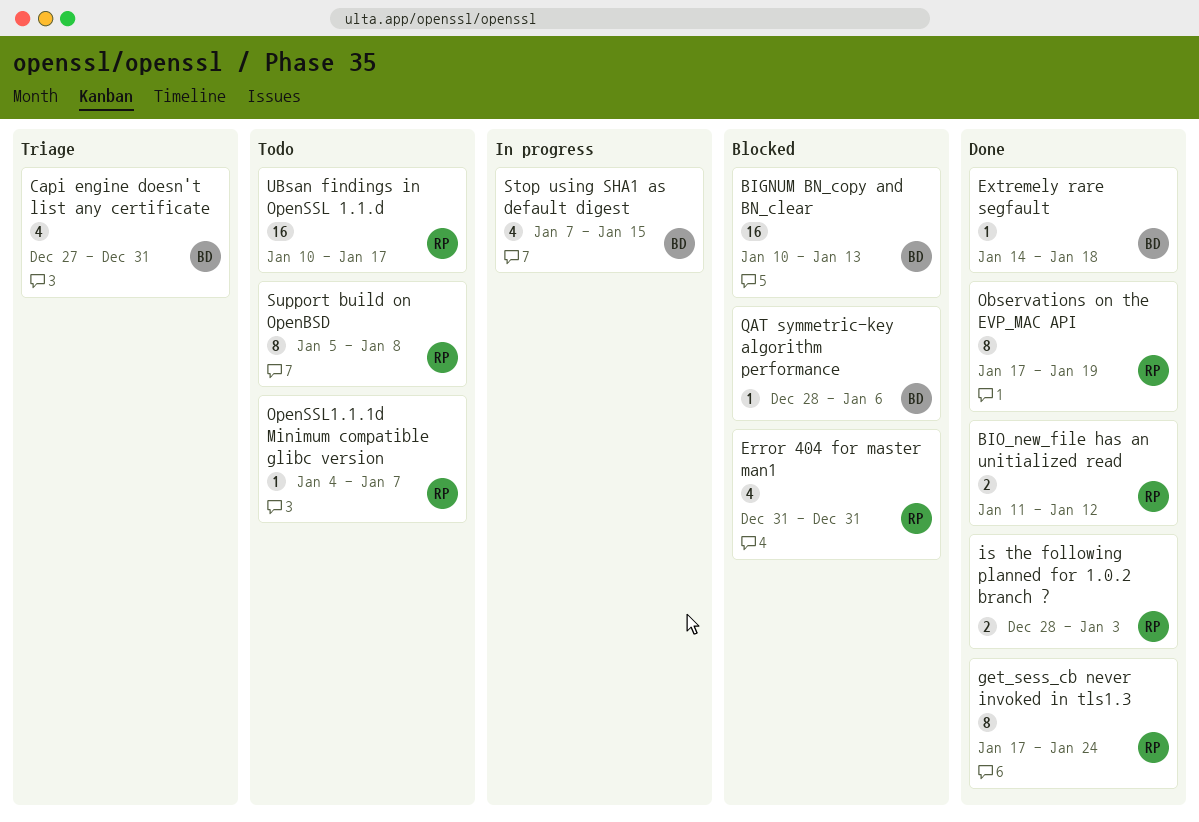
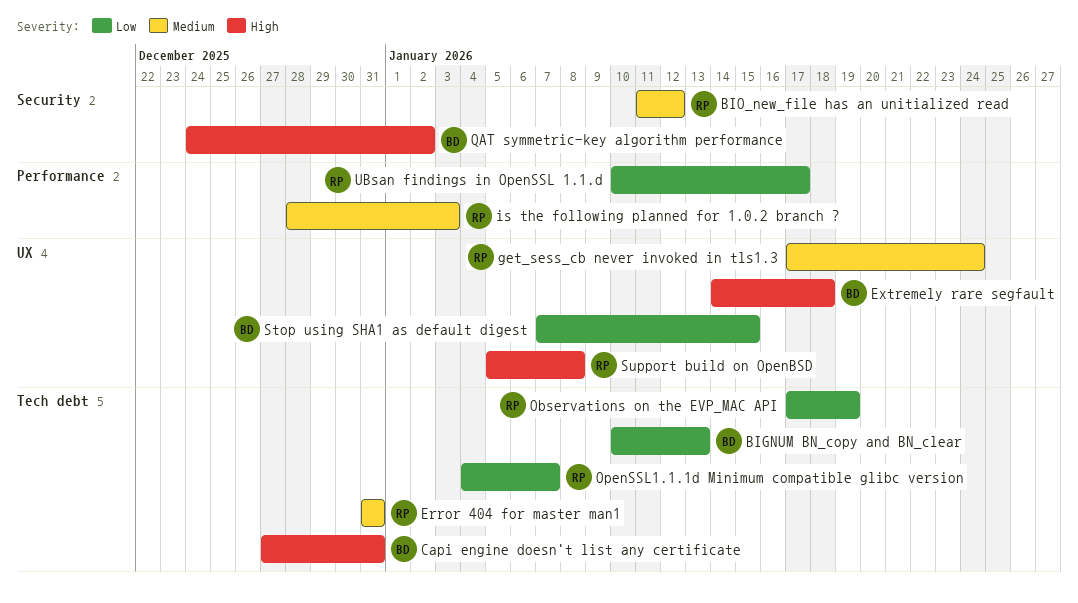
QAT symmetric-key algorithm performance, start: Dec 28 -> Dec 24
QAT symmetric-key algorithm performance, due: Jan 6 -> Jan 2

